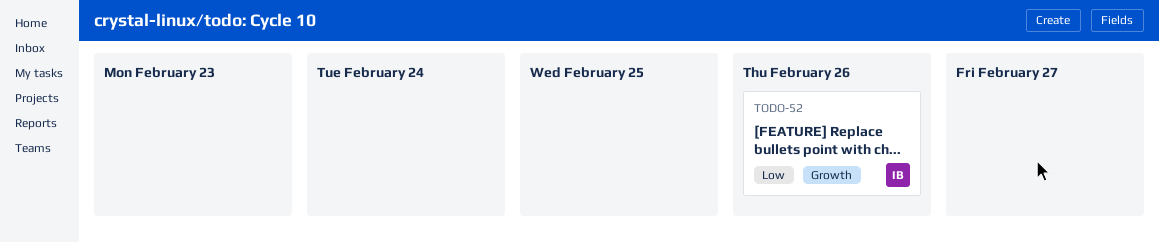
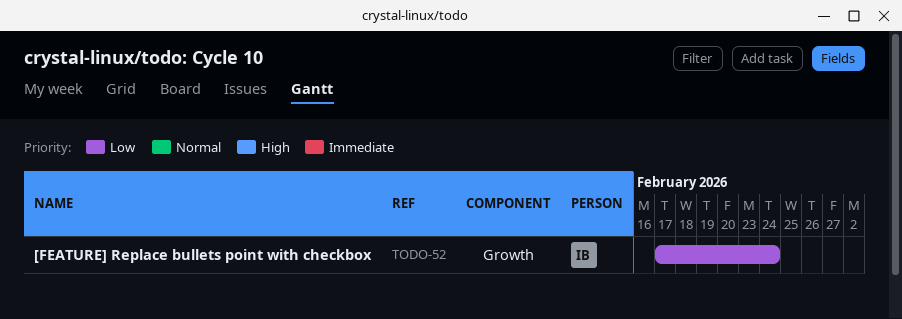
TODO-52, due: Feb 26 -> Feb 24

